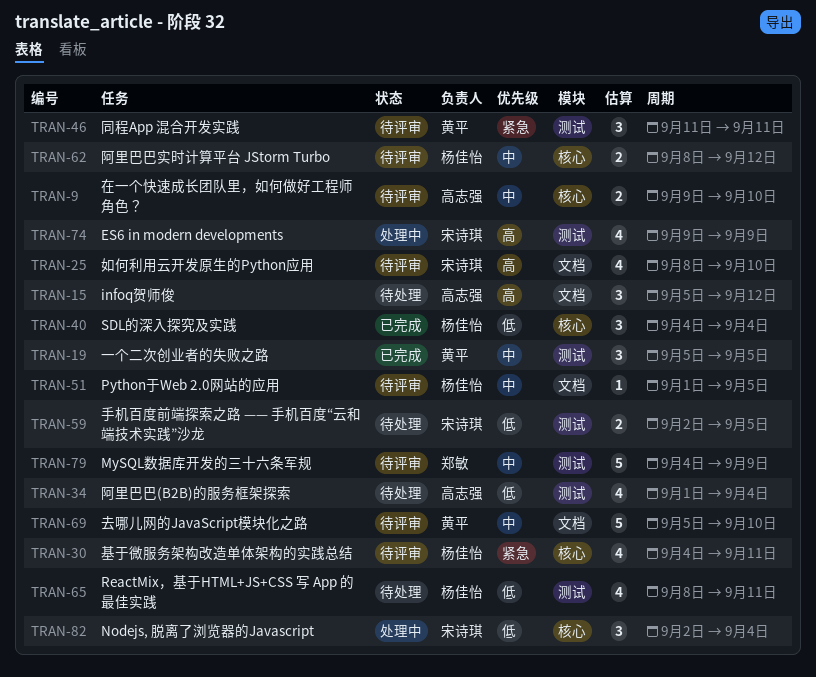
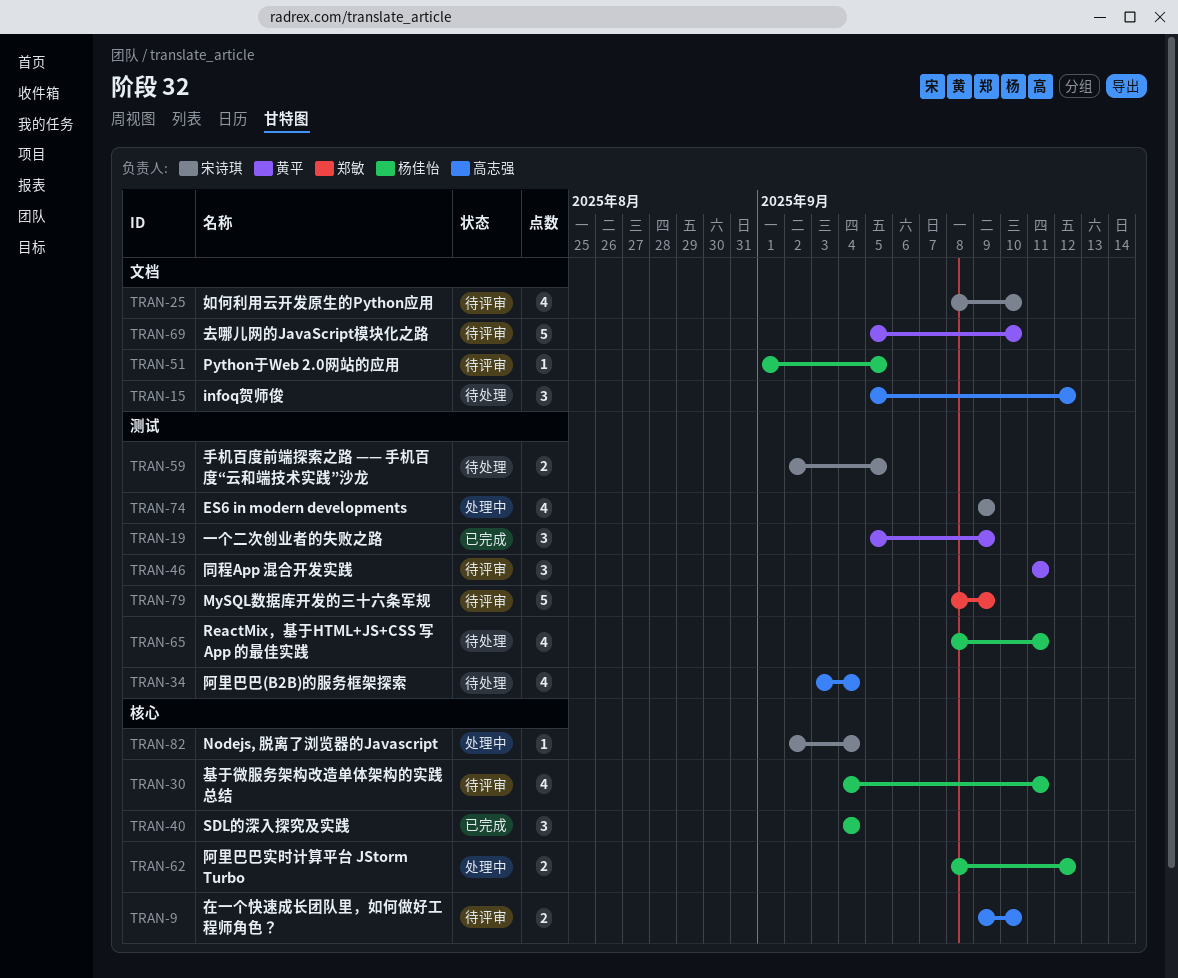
TRAN-19, due: Sep 5 -> Sep 9
TRAN-34, start: Sep 1 -> Sep 3
TRAN-62, status: 待评审 -> 处理中
TRAN-79, start: Sep 4 -> Sep 8
TRAN-82, estimate: 3 -> 1

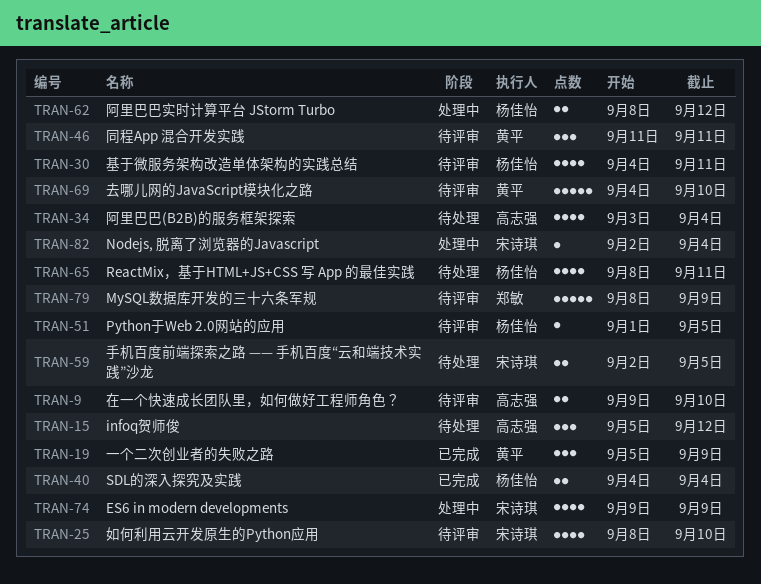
TRAN-40, estimate: 3 -> 2
TRAN-69, start: Sep 5 -> Sep 4

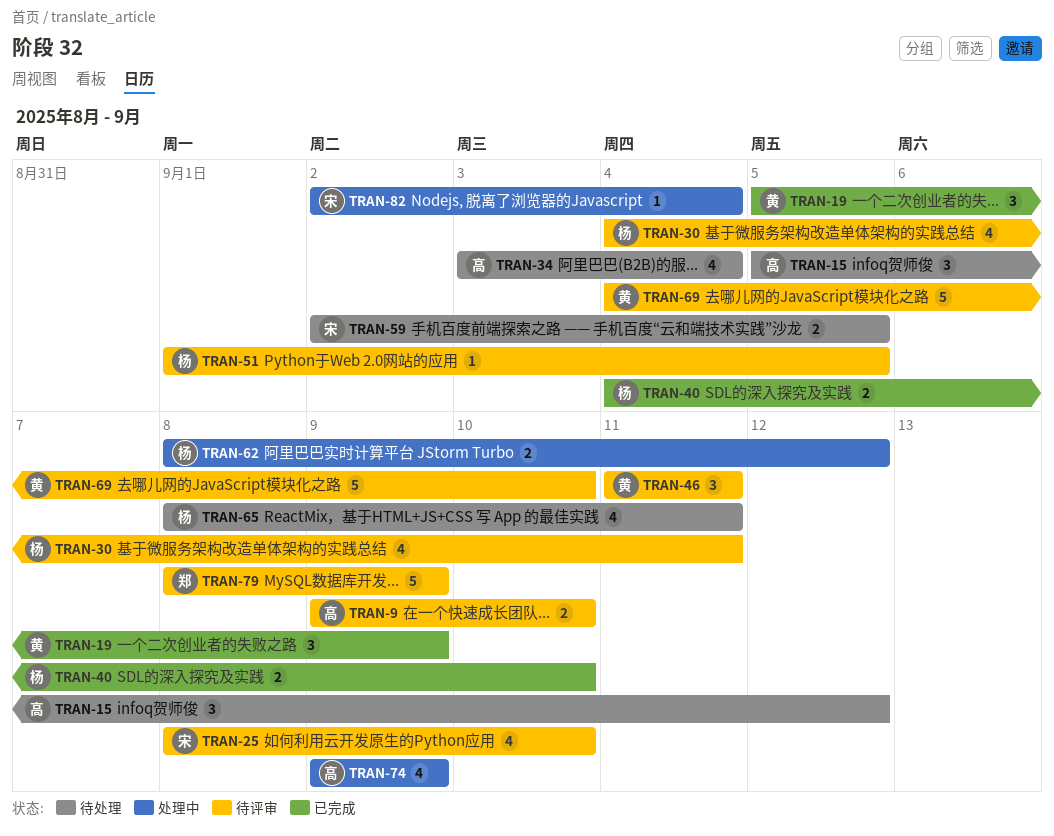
TRAN-40, due: Sep 4 -> Sep 10
TRAN-74, owner: 宋诗琪 -> 高志强

